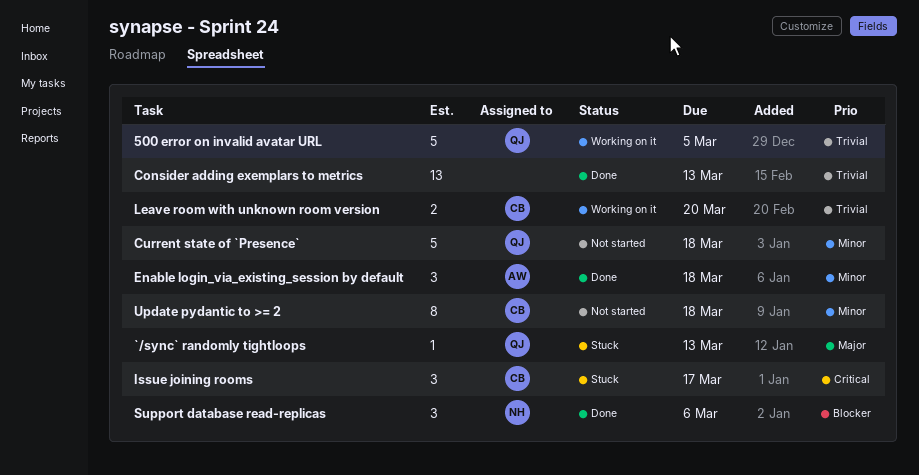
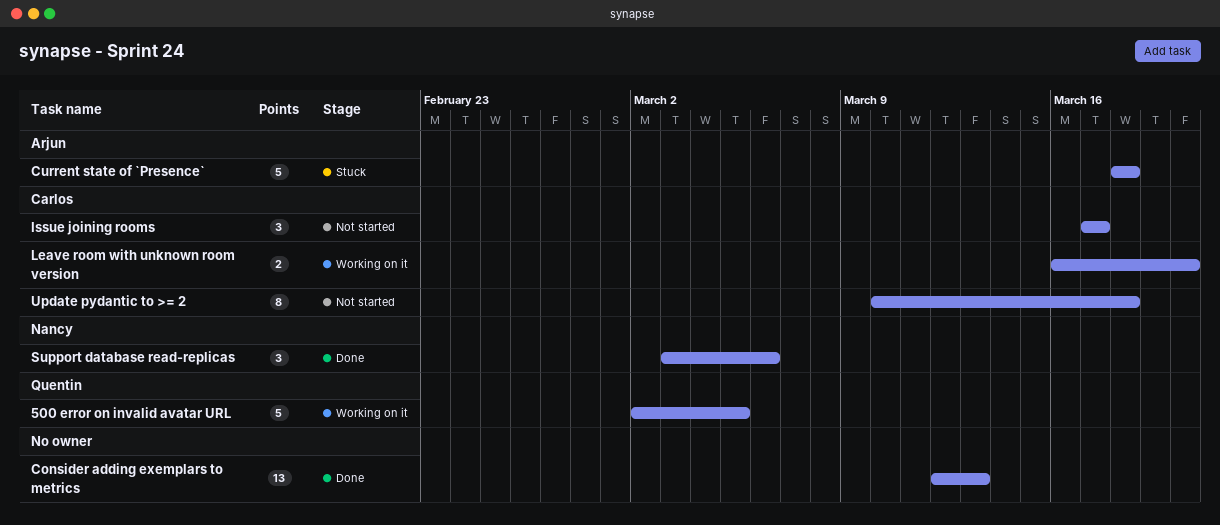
`/sync` randomly tightloops: present -> none
Current state of `Presence`, status: Not started -> Stuck
Current state of `Presence`, owner: Quentin -> Arjun
Enable login_via_existing_session by default: present -> none
Issue joining rooms, status: Stuck -> Not started

